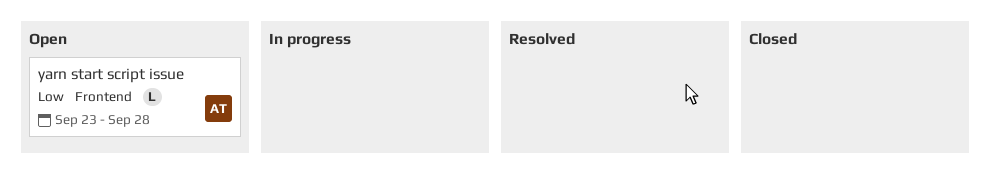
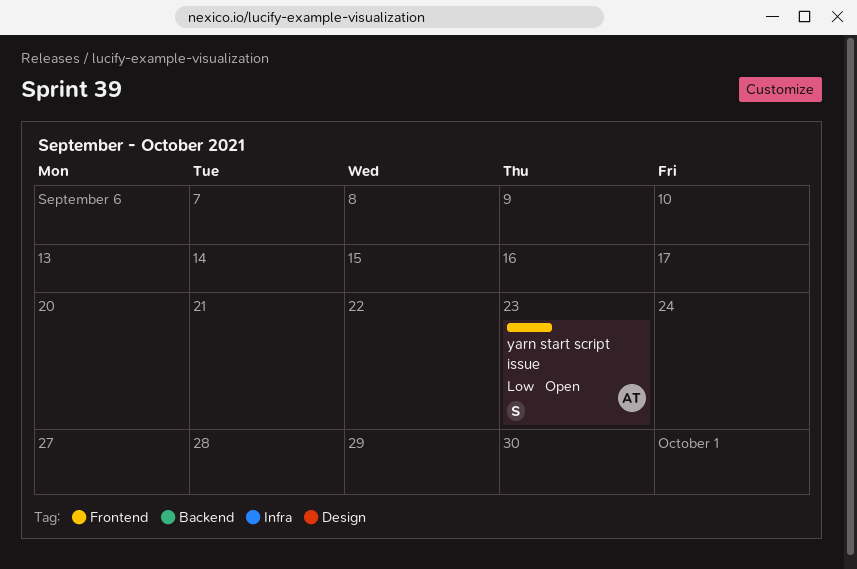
yarn start script issue, estimate: L -> S
yarn start script issue, due: Sep 28 -> Sep 23

